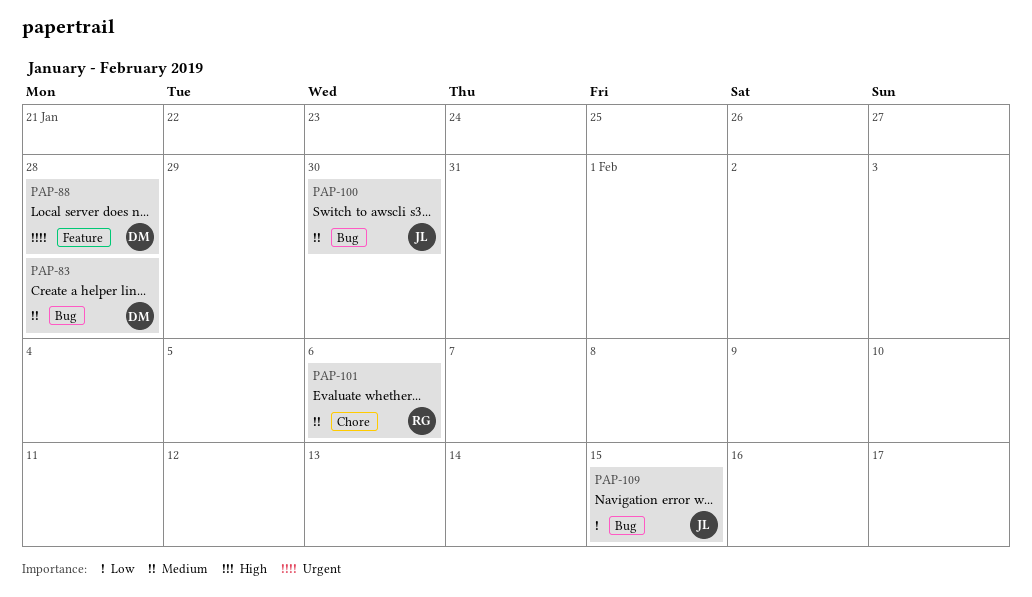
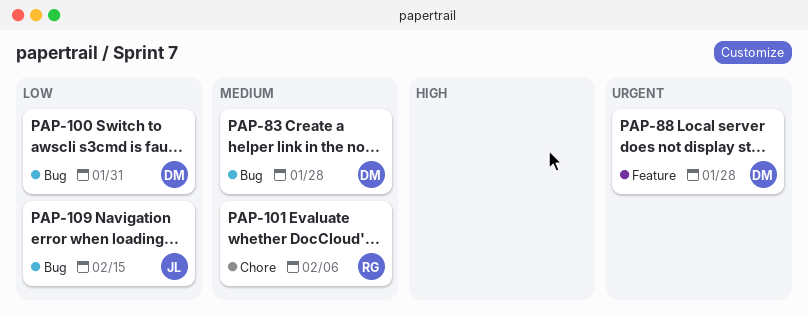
PAP-100, owner: JL -> DM
PAP-100, priority: Medium -> Low
PAP-100, due: Jan 30 -> Jan 31

